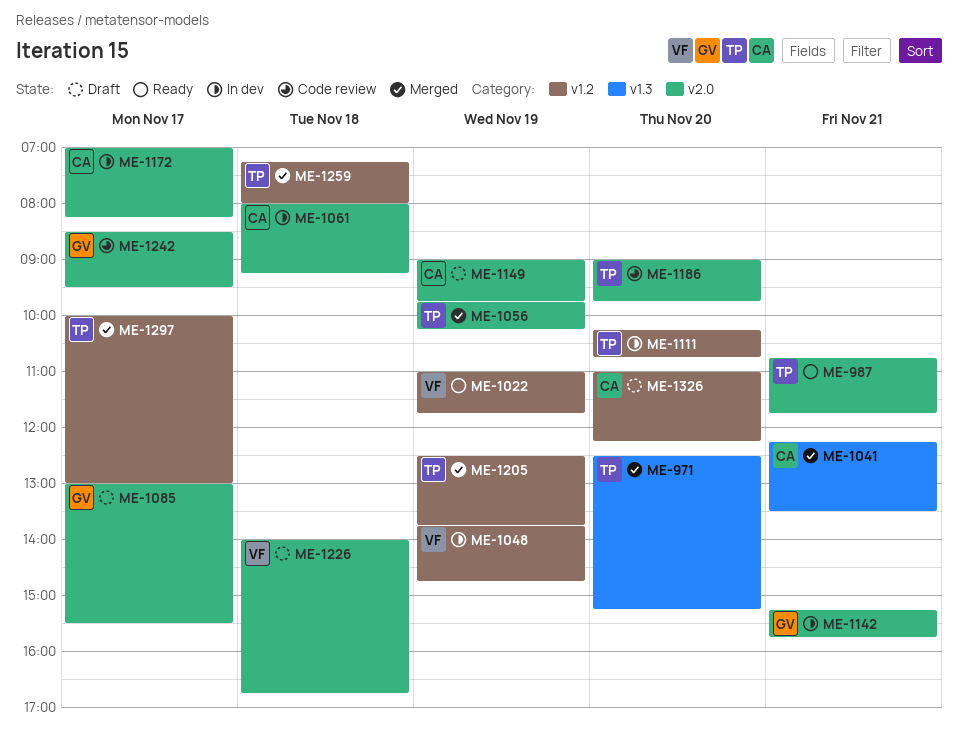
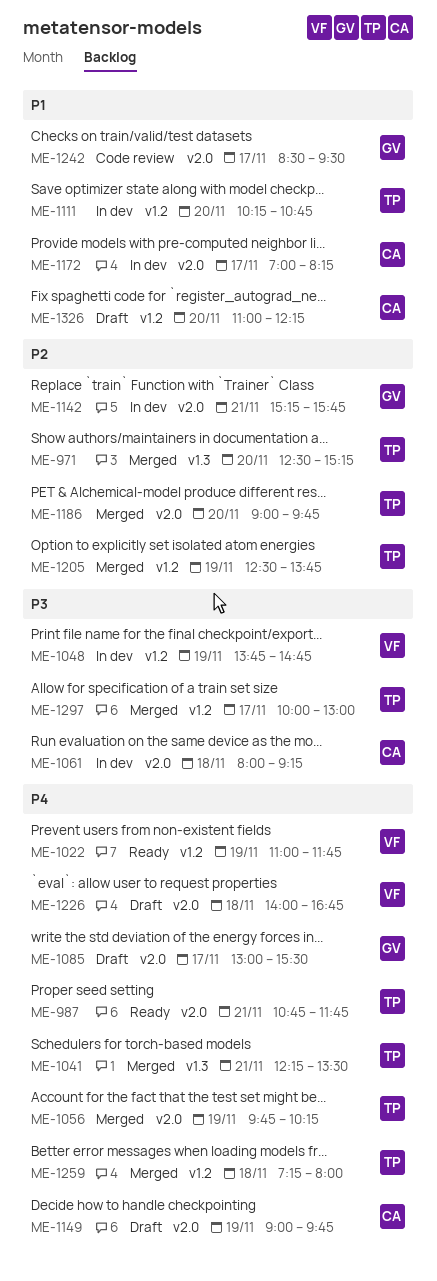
ME-1041, owner: CA -> TP
ME-1186, status: Code review -> Merged

